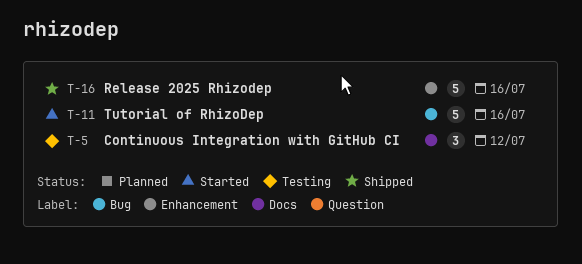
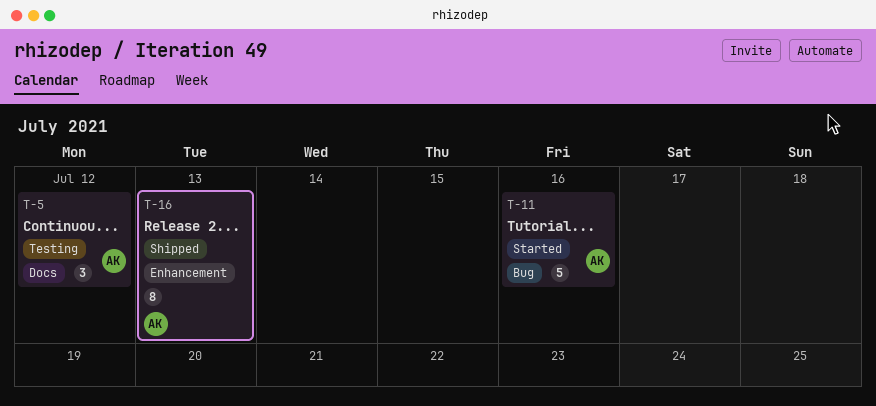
T-16, estimate: 5 -> 8
T-16, due: Jul 16 -> Jul 13

